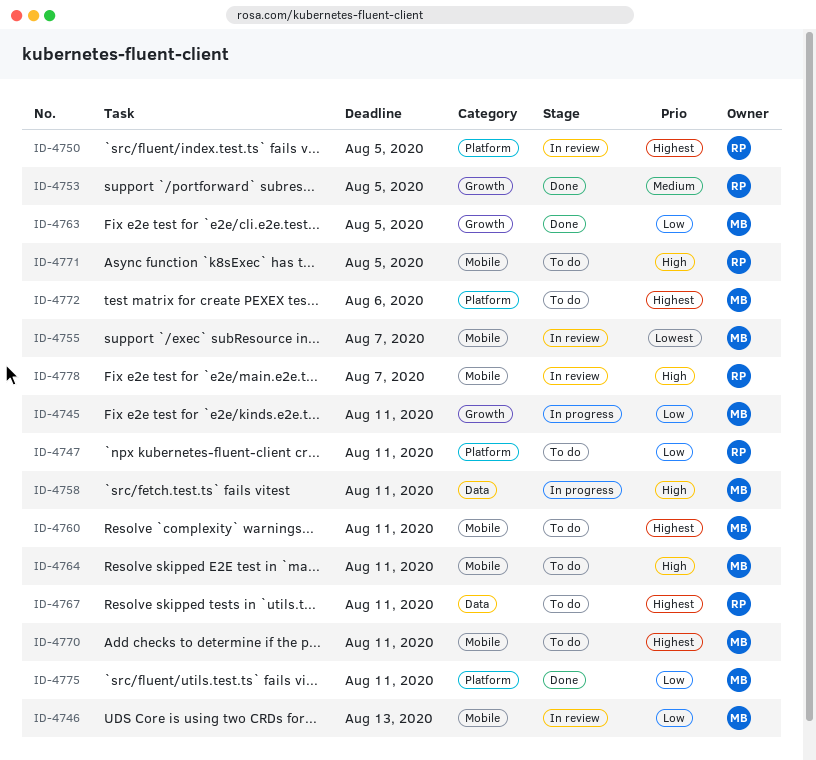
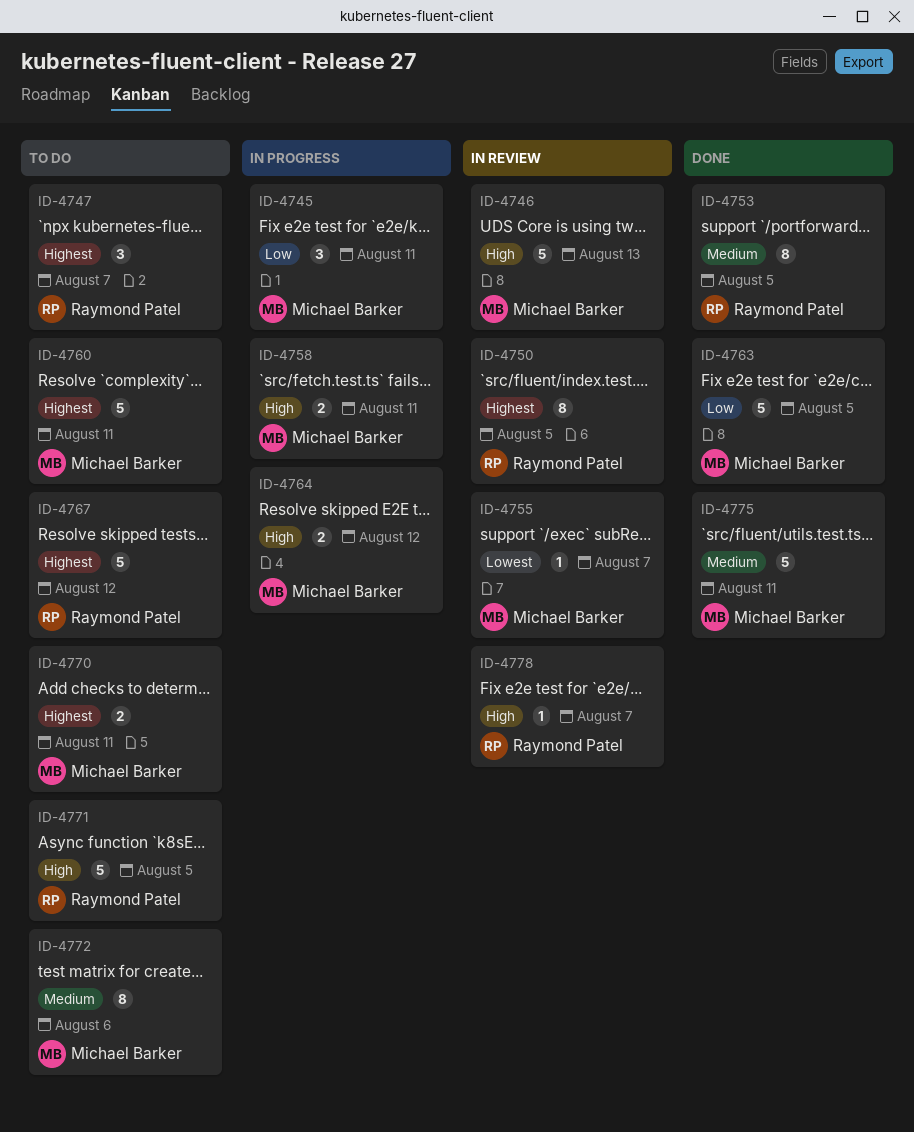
ID-4746, priority: Low -> High
ID-4747, priority: Low -> Highest
ID-4747, due: Aug 11 -> Aug 7
ID-4764, status: To do -> In progress
ID-4764, due: Aug 11 -> Aug 12
ID-4767, due: Aug 11 -> Aug 12
ID-4772, priority: Highest -> Medium
ID-4775, priority: Low -> Medium

